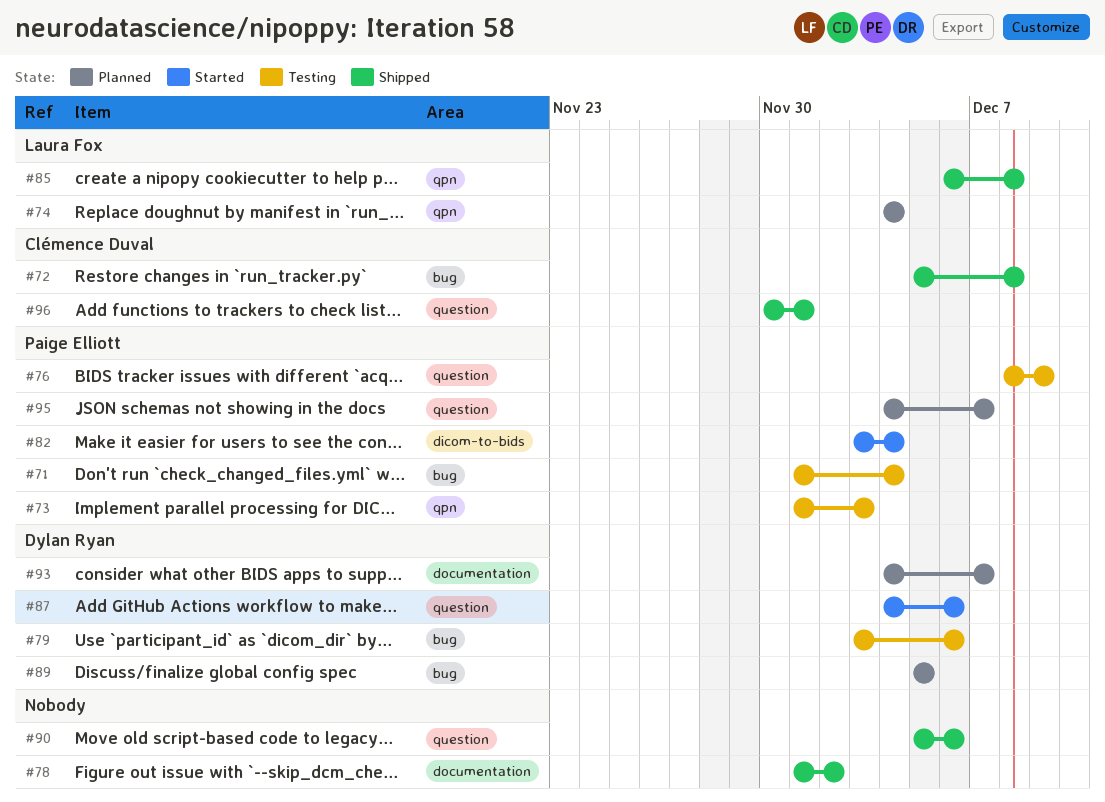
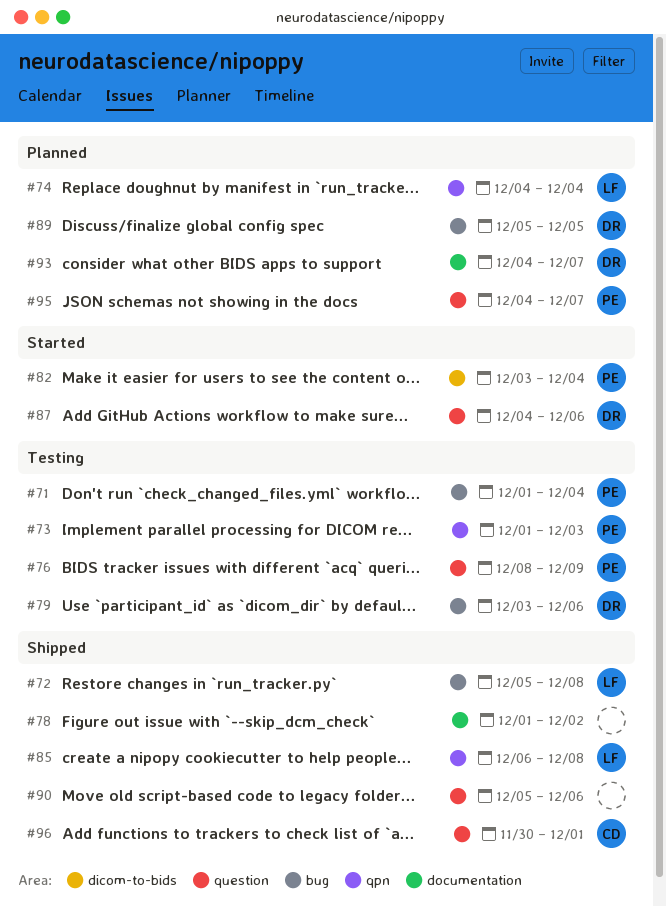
#72, owner: Clémence Duval -> Laura Fox

